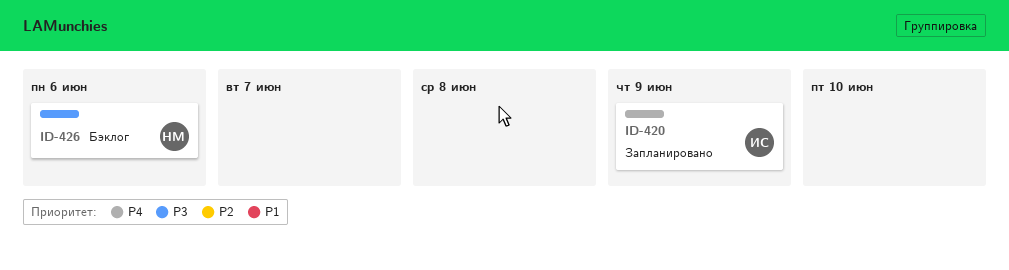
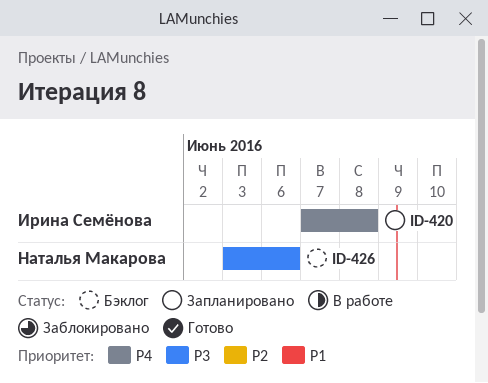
ID-420, due: Jun 9 -> Jun 8

